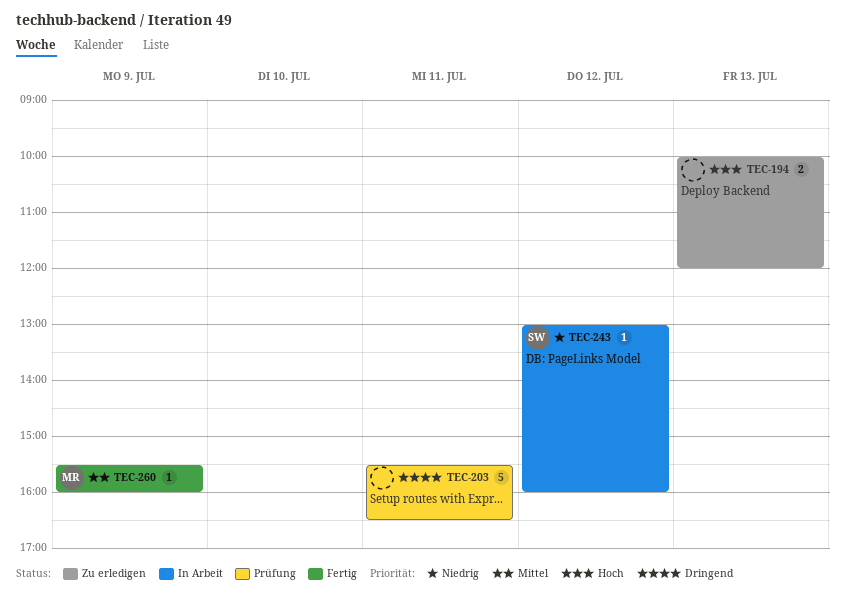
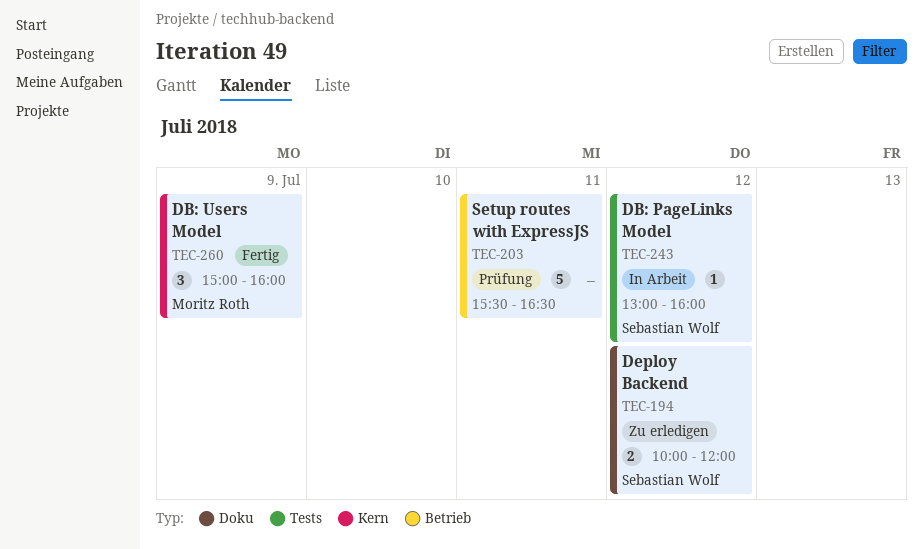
TEC-194, owner: none -> Sebastian Wolf
TEC-194, day: Jul 13 -> Jul 12
TEC-260, estimate: 1 -> 3
TEC-260, begins: 15:30 -> 15:00

